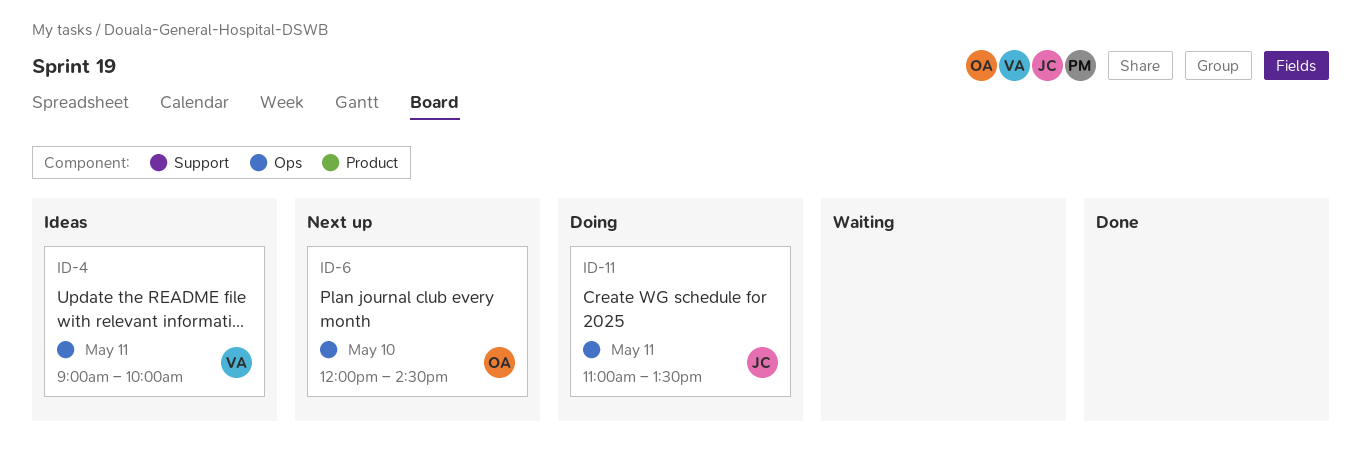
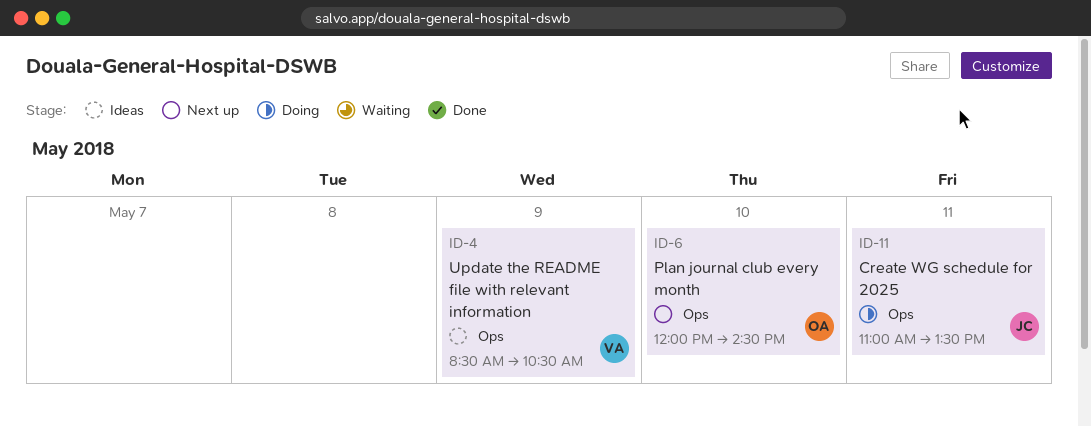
ID-4, day: May 11 -> May 9
ID-4, begins: 09:00 -> 08:30
ID-4, ends: 10:00 -> 10:30

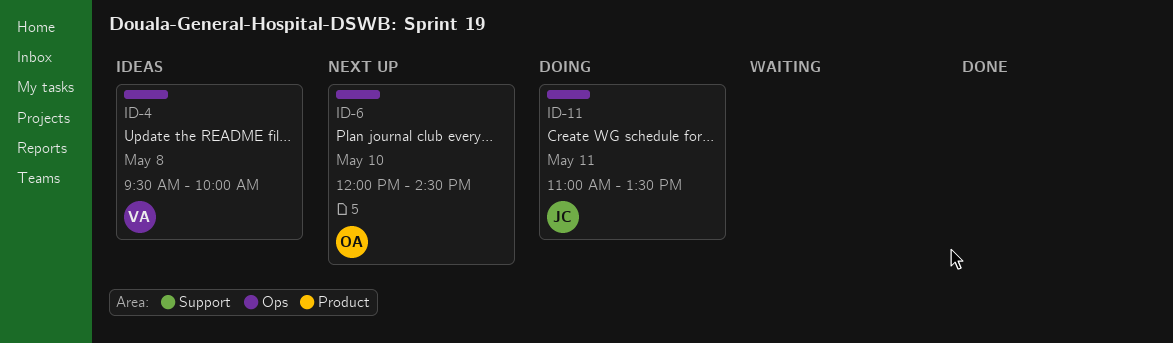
ID-4, day: May 9 -> May 8
ID-4, begins: 08:30 -> 09:30
ID-4, ends: 10:30 -> 10:00

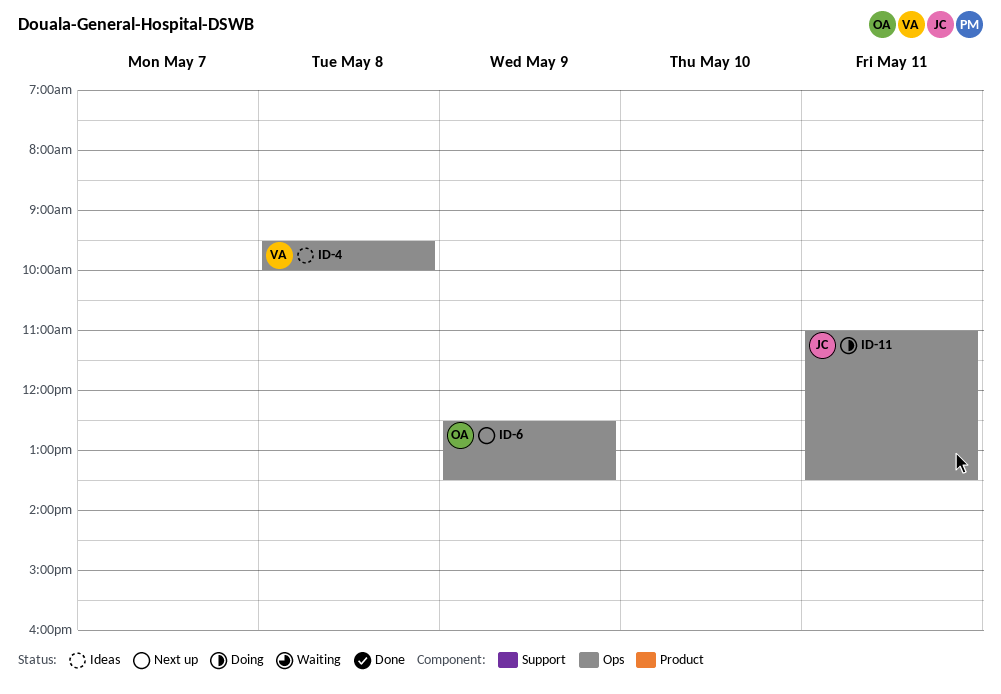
ID-6, day: May 10 -> May 9
ID-6, begins: 12:00 -> 12:30
ID-6, ends: 14:30 -> 13:30

